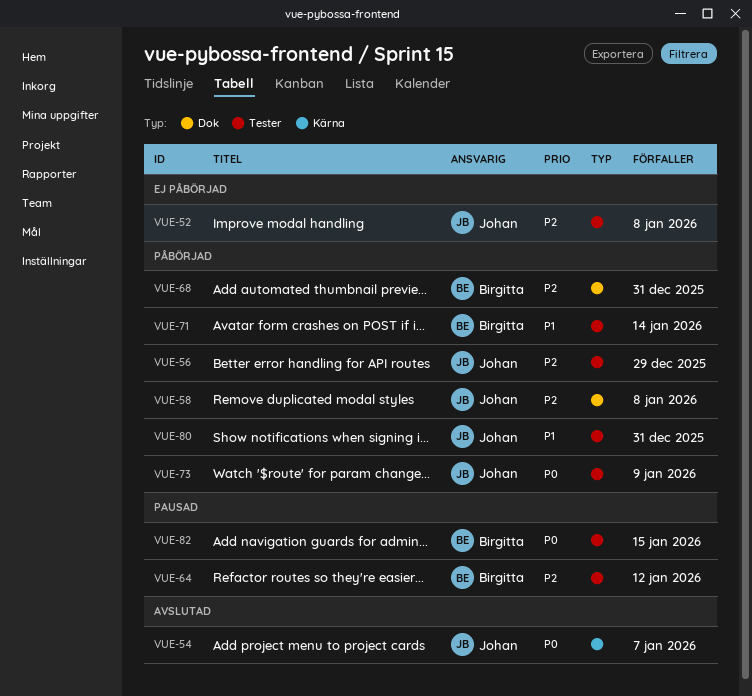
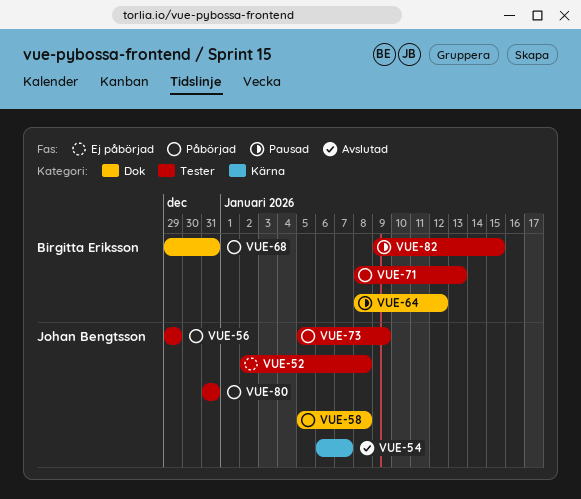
VUE-64, label: Tester -> Dok
VUE-71, due: Jan 14 -> Jan 13

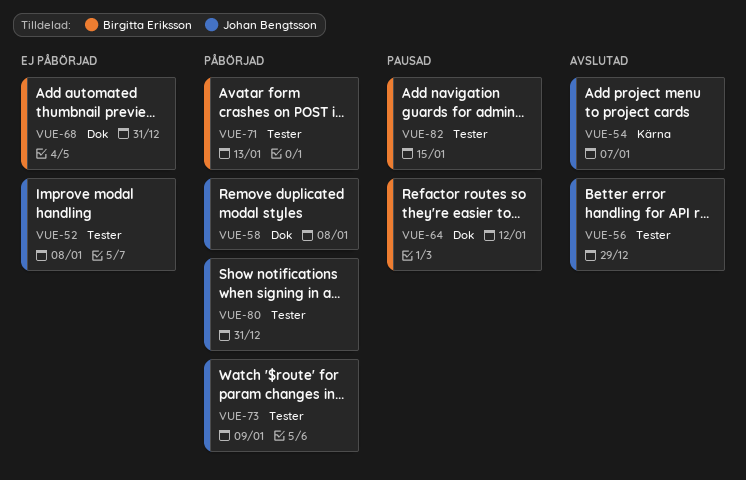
VUE-56, status: Påbörjad -> Avslutad
VUE-68, status: Påbörjad -> Ej påbörjad

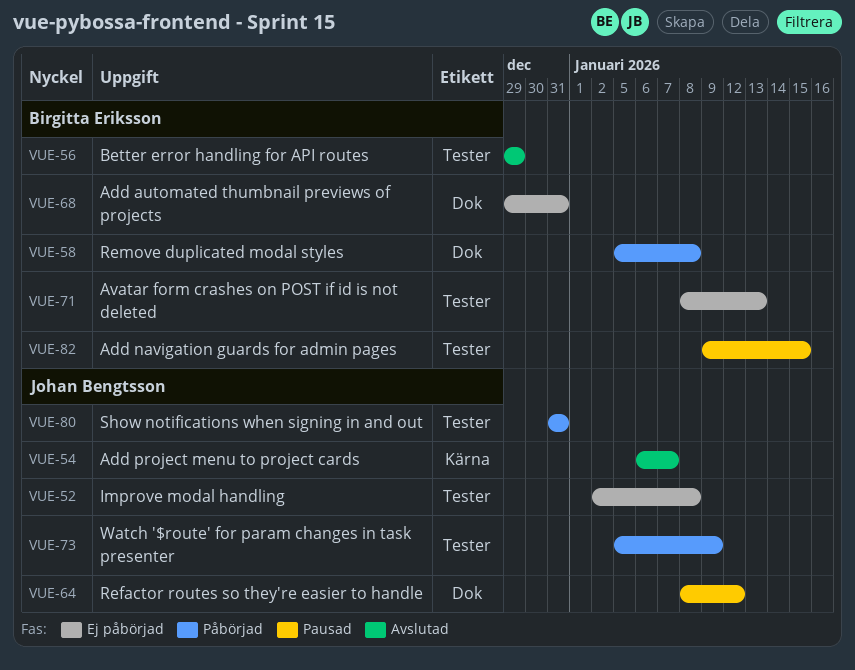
VUE-56, owner: Johan Bengtsson -> Birgitta Eriksson
VUE-58, owner: Johan Bengtsson -> Birgitta Eriksson
VUE-64, owner: Birgitta Eriksson -> Johan Bengtsson
VUE-71, status: Påbörjad -> Ej påbörjad

